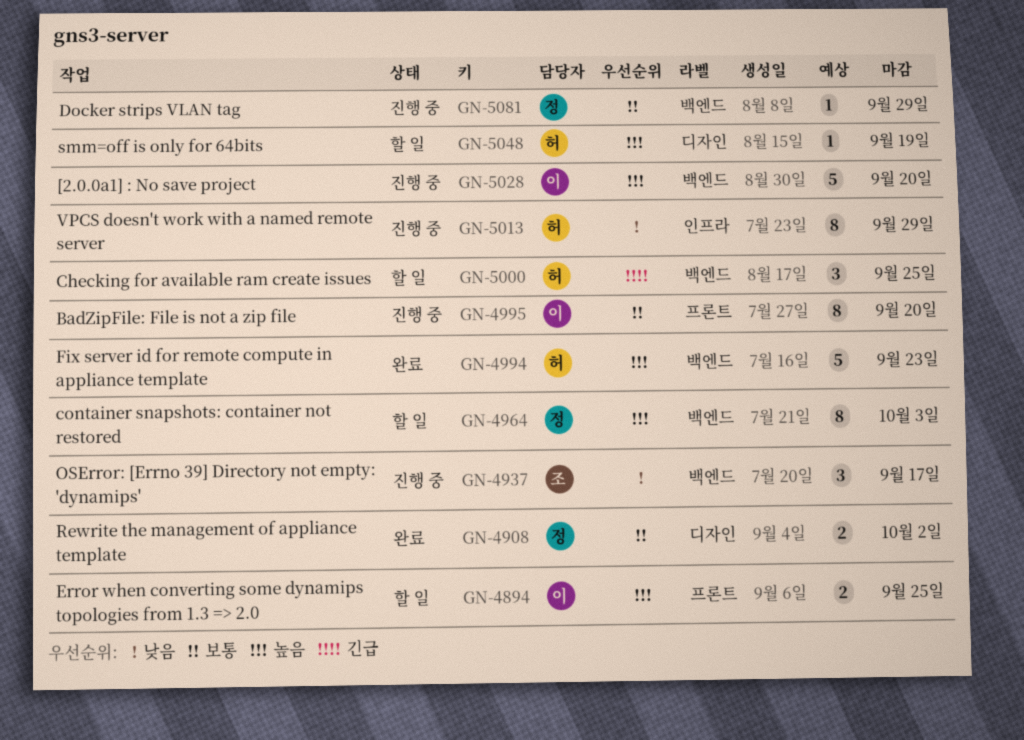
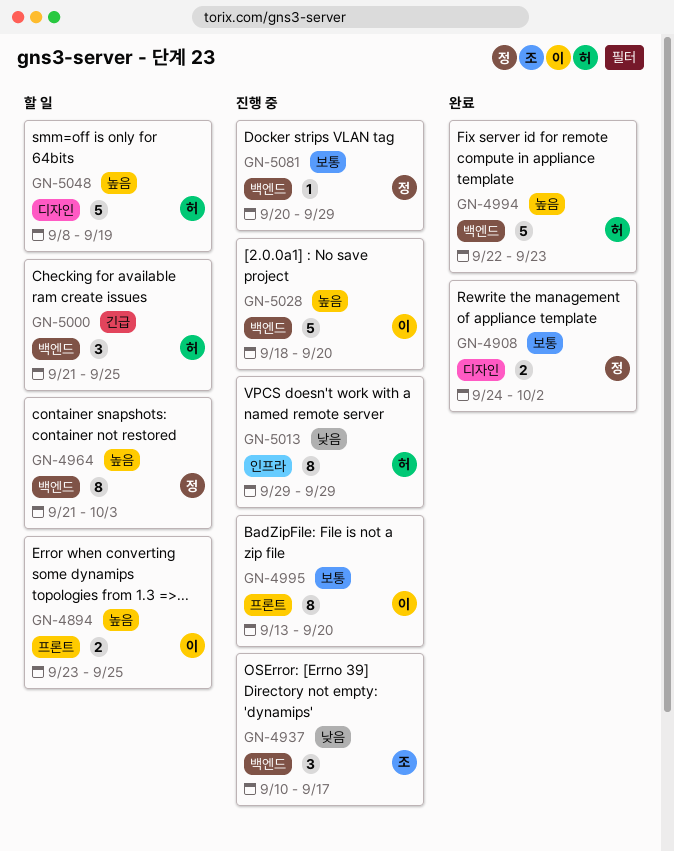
GN-5048, estimate: 1 -> 5

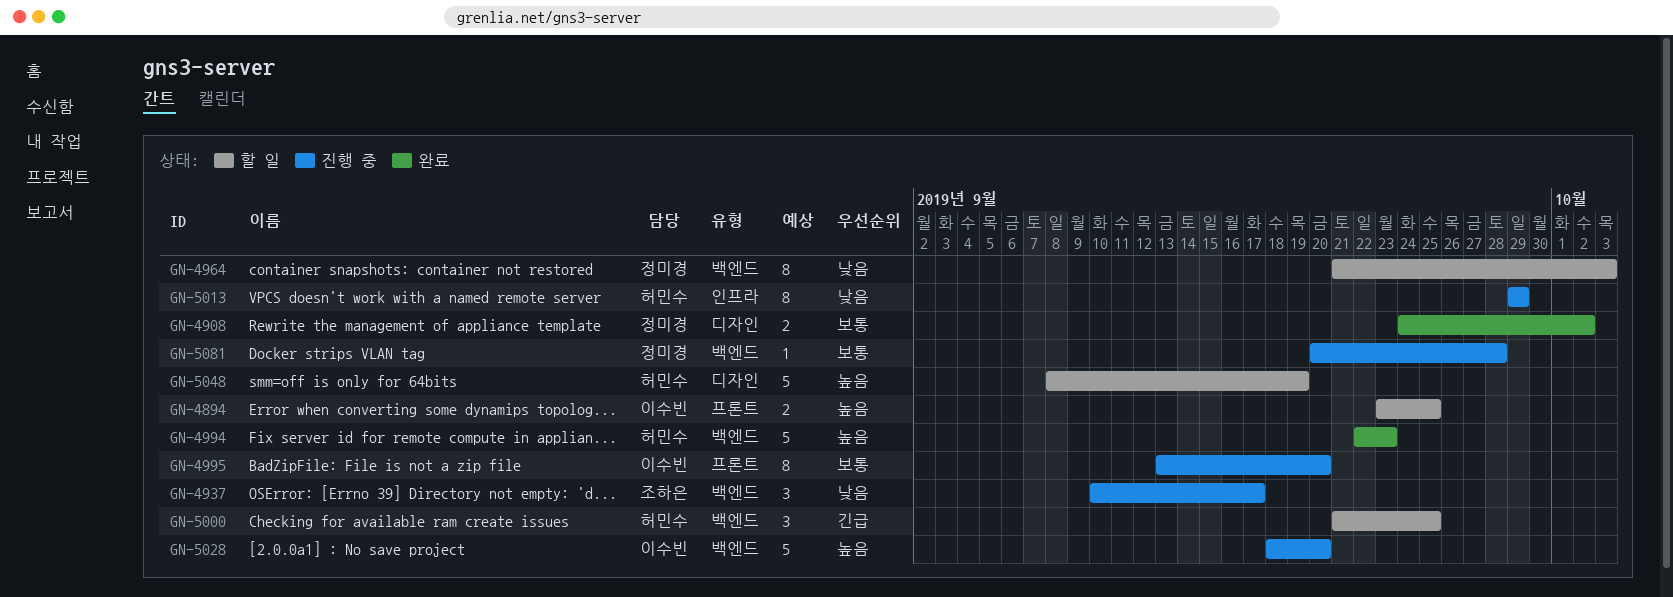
GN-4964, priority: 높음 -> 낮음
GN-5081, due: Sep 29 -> Sep 28

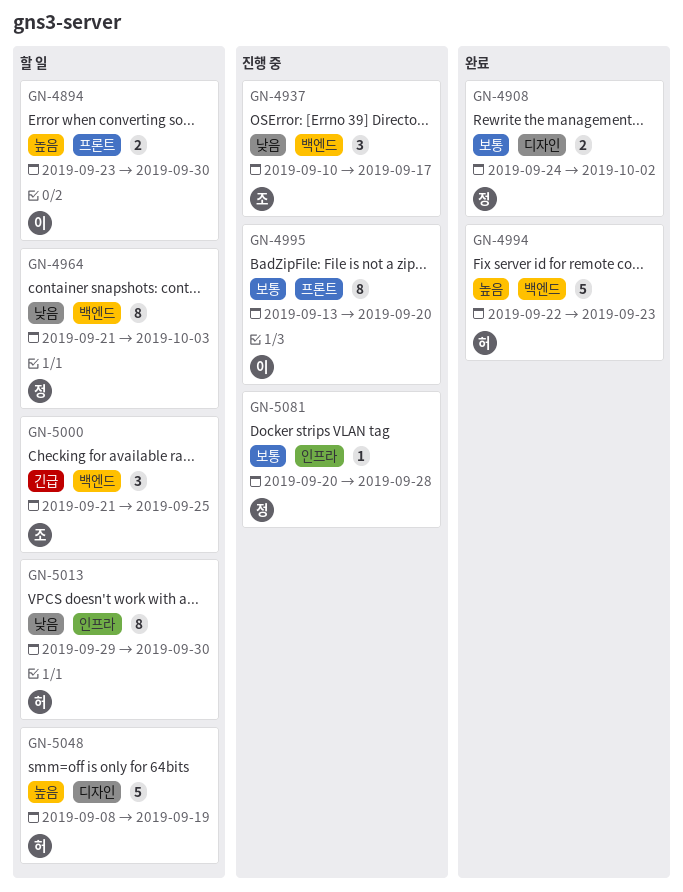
GN-4894, due: Sep 25 -> Sep 30
GN-5000, owner: 허민수 -> 조하은
GN-5013, status: 진행 중 -> 할 일
GN-5013, due: Sep 29 -> Sep 30
GN-5028: present -> none
GN-5081, label: 백엔드 -> 인프라

